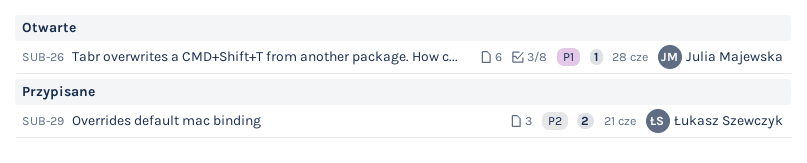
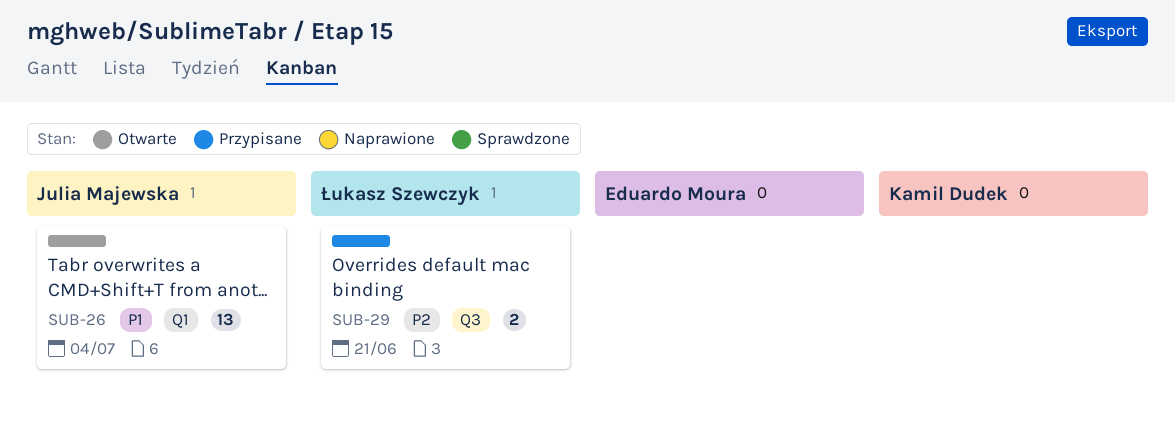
SUB-26, estimate: 1 -> 13
SUB-26, due: Jun 28 -> Jul 4

